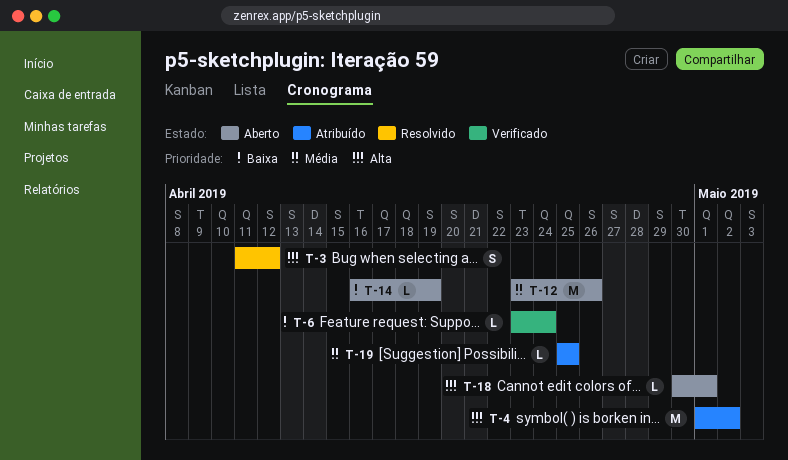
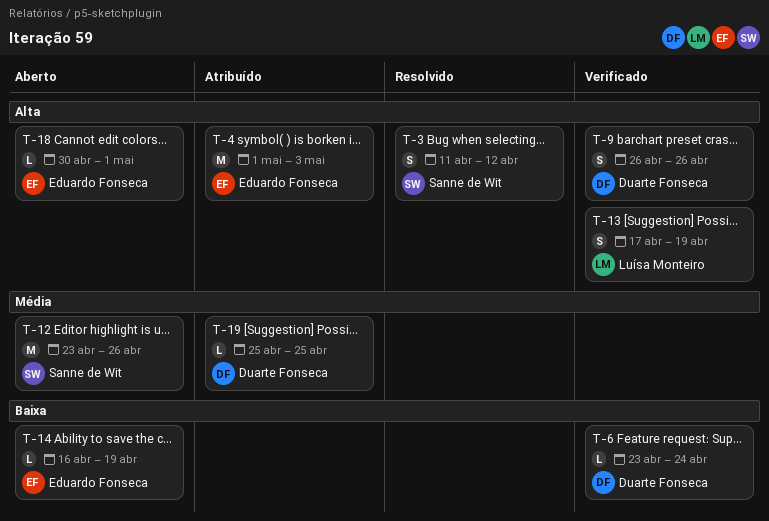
T-4, due: May 2 -> May 3
T-9: none -> present
T-13: none -> present

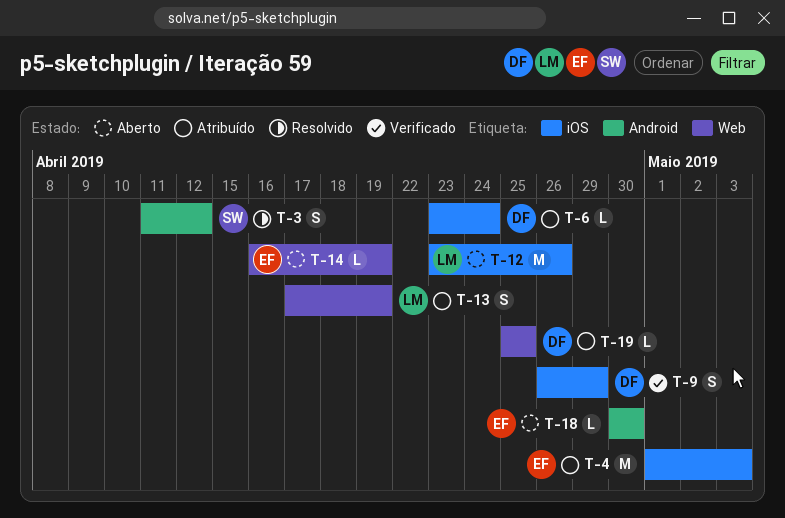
T-6, status: Verificado -> Atribuído
T-9, due: Apr 26 -> Apr 29
T-12, owner: Sanne de Wit -> Luísa Monteiro
T-13, status: Verificado -> Atribuído
T-18, due: May 1 -> Apr 30

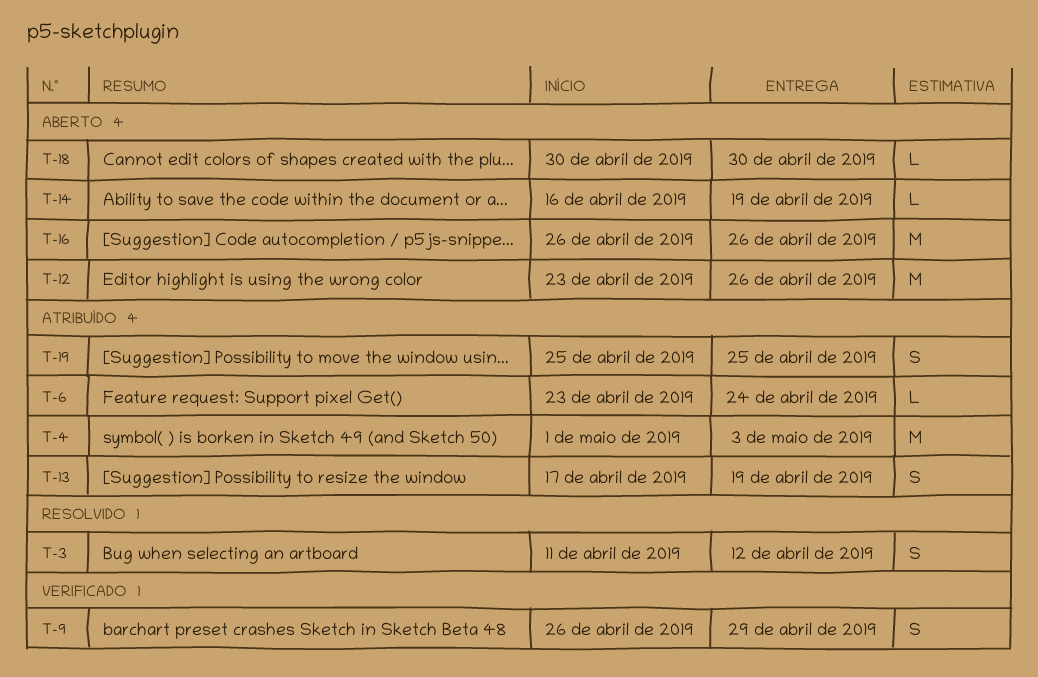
T-16: none -> present
T-19, estimate: L -> S

